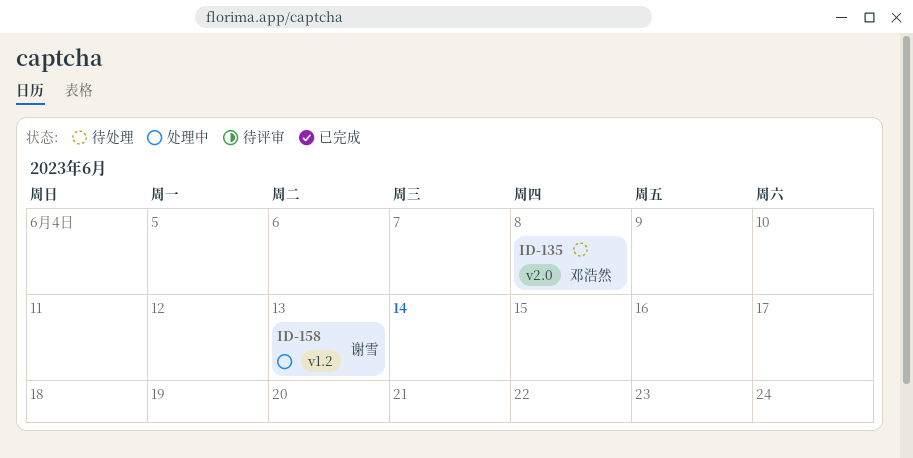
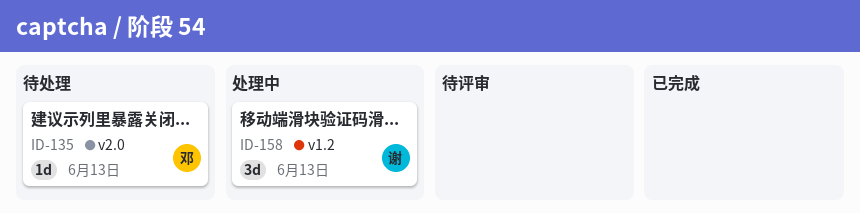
ID-135, due: Jun 8 -> Jun 13

